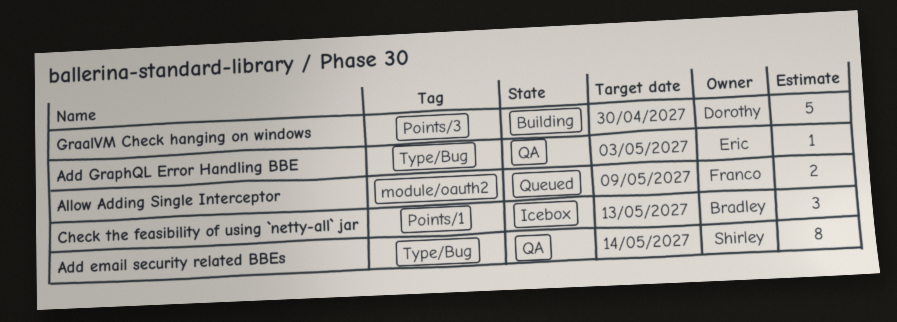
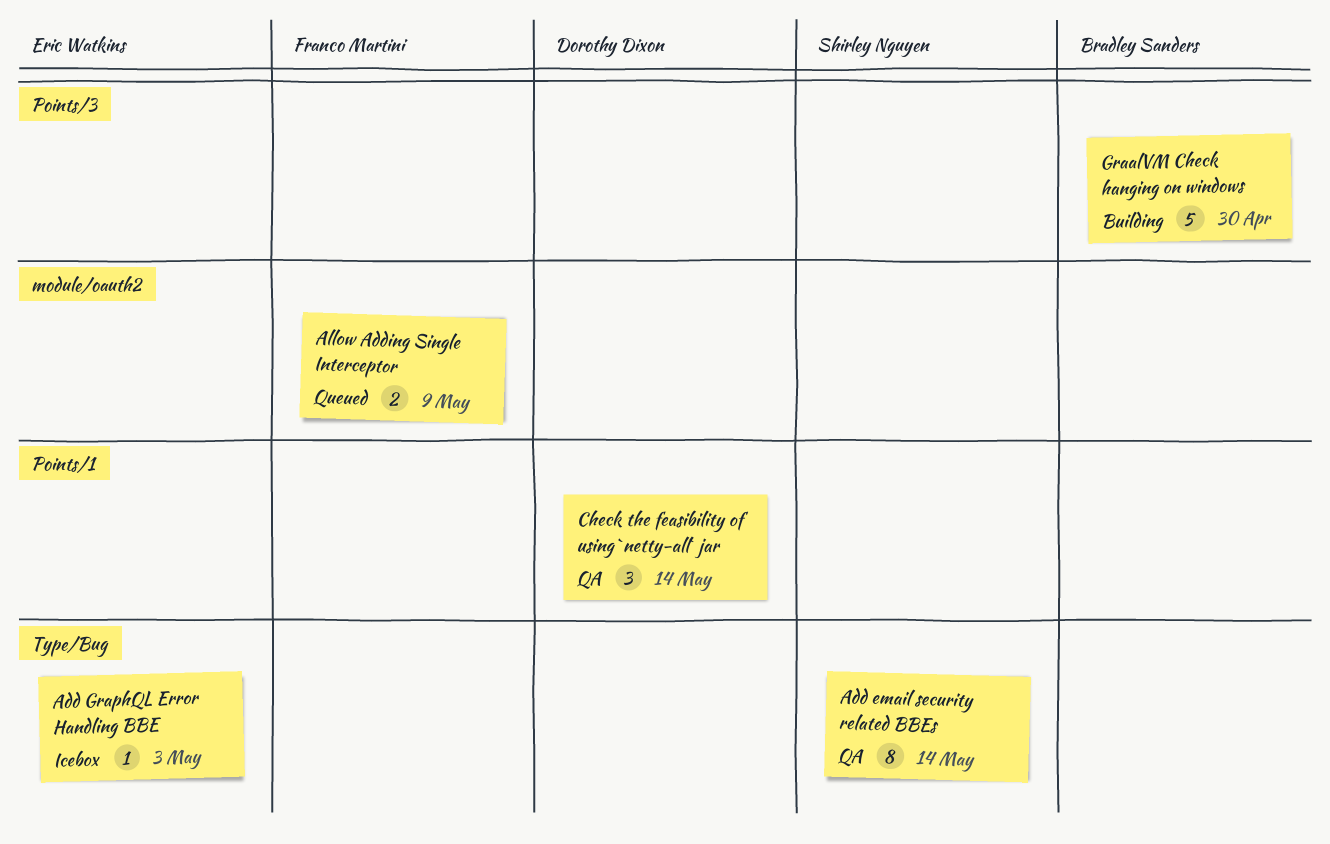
Add GraphQL Error Handling BBE, status: QA -> Icebox
Check the feasibility of using `netty-all` jar, status: Icebox -> QA
Check the feasibility of using `netty-all` jar, owner: Bradley Sanders -> Dorothy Dixon
Check the feasibility of using `netty-all` jar, due: May 13 -> May 14
GraalVM Check hanging on windows, owner: Dorothy Dixon -> Bradley Sanders

